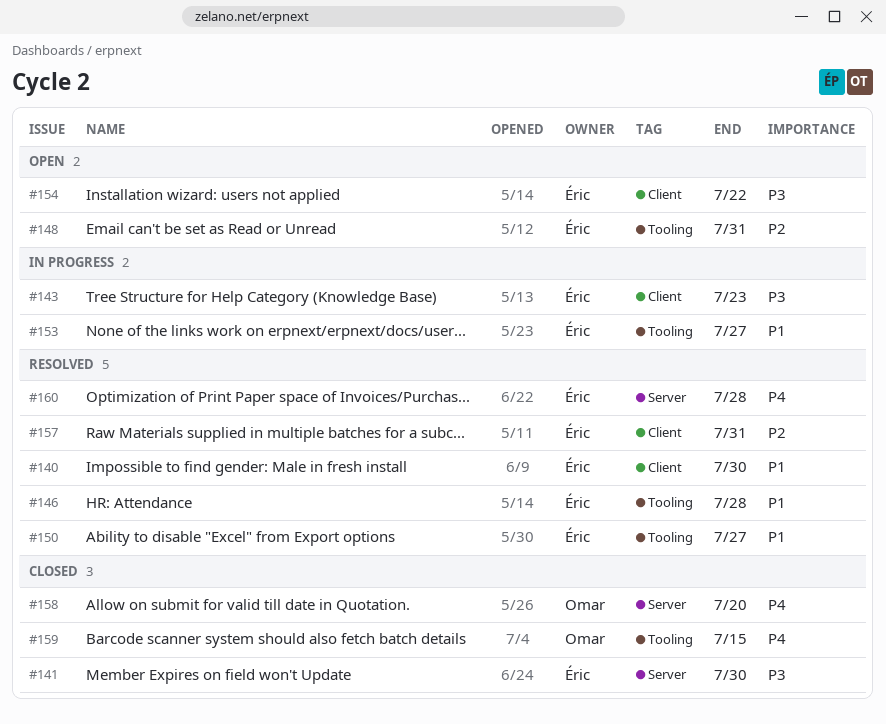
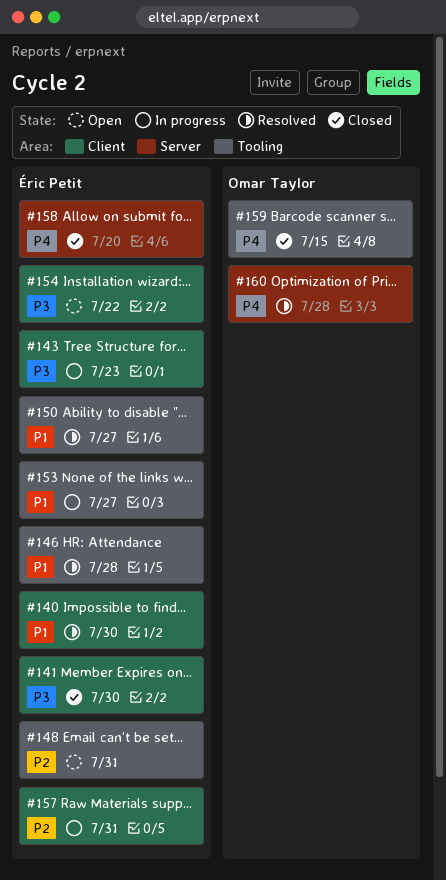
#141, label: Server -> Client
#157, status: Resolved -> In progress
#158, owner: Omar Taylor -> Éric Petit
#160, owner: Éric Petit -> Omar Taylor

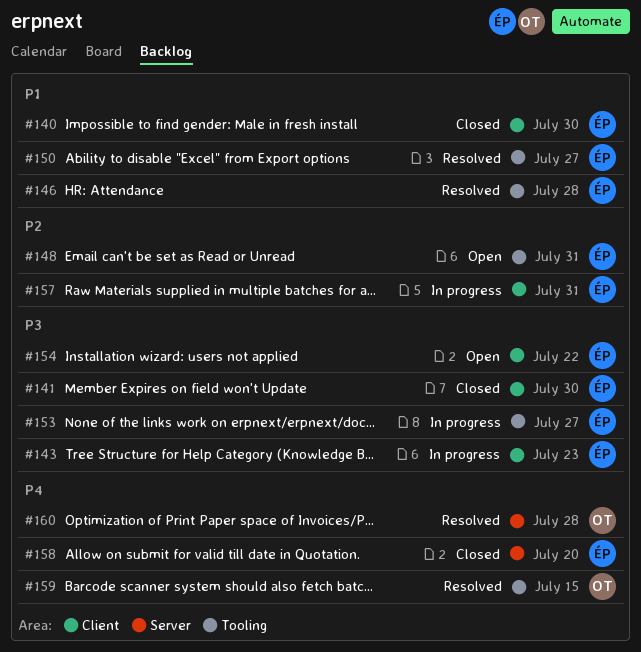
#140, status: Resolved -> Closed
#153, priority: P1 -> P3
#159, status: Closed -> Resolved

